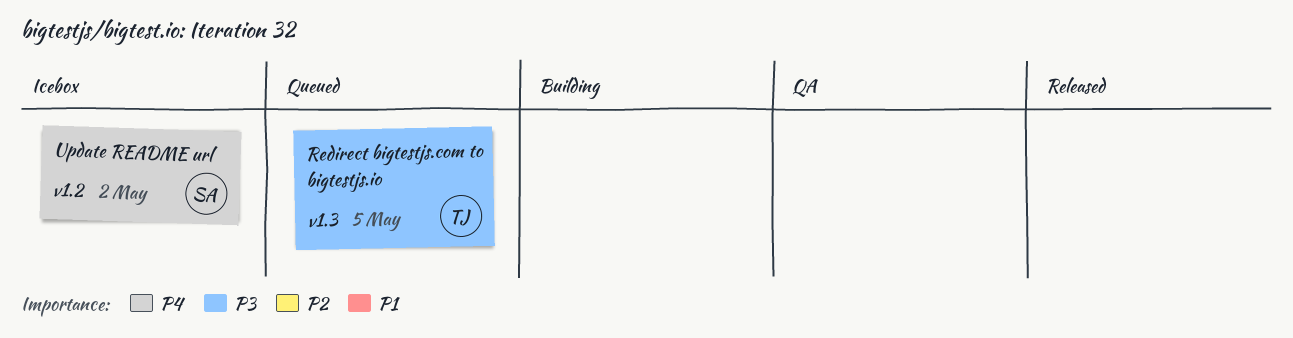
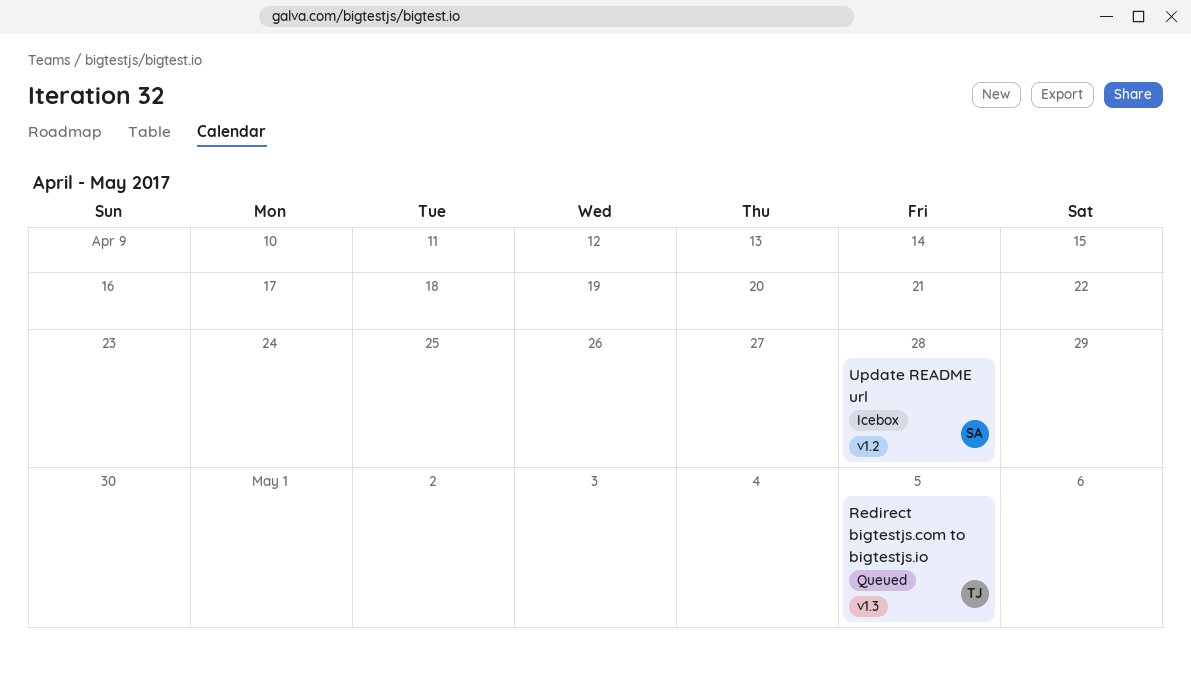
Update README url, due: May 2 -> Apr 28

